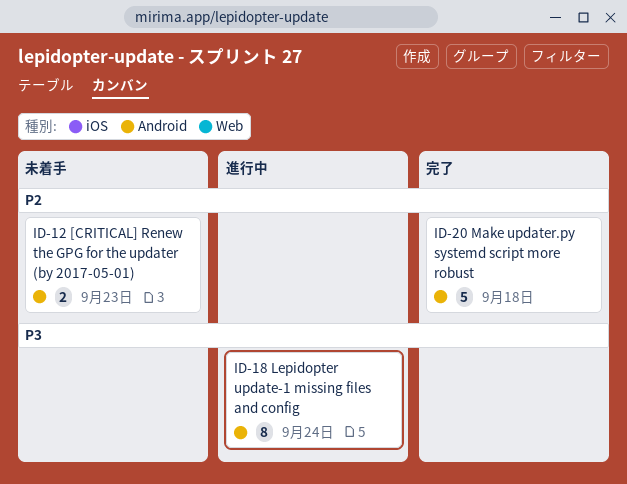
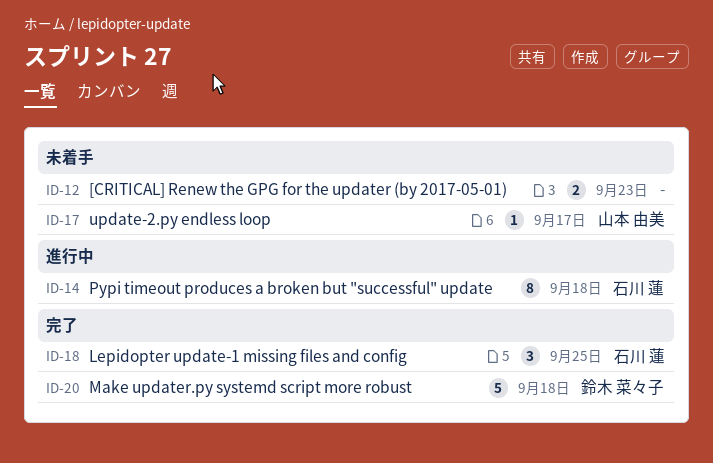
ID-14: none -> present
ID-17: none -> present
ID-18, status: 進行中 -> 完了
ID-18, estimate: 8 -> 3
ID-18, due: Sep 24 -> Sep 25

